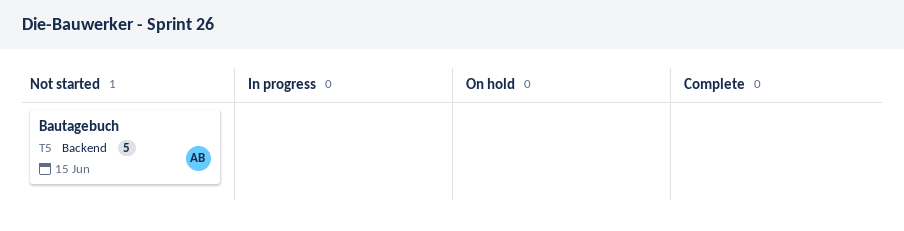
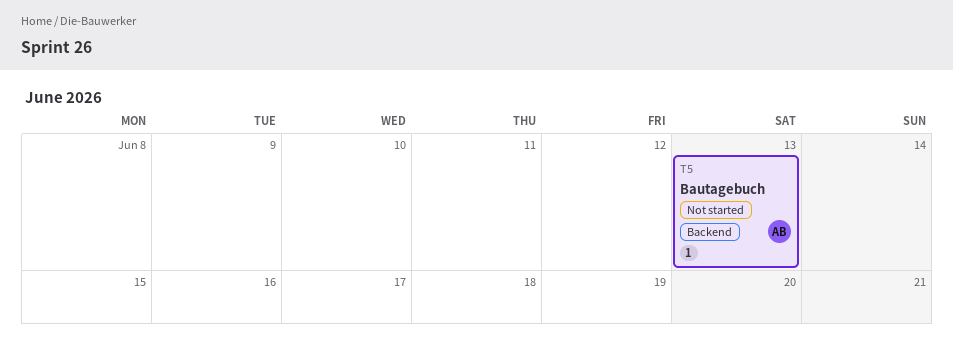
T5, estimate: 5 -> 1
T5, due: Jun 15 -> Jun 13

